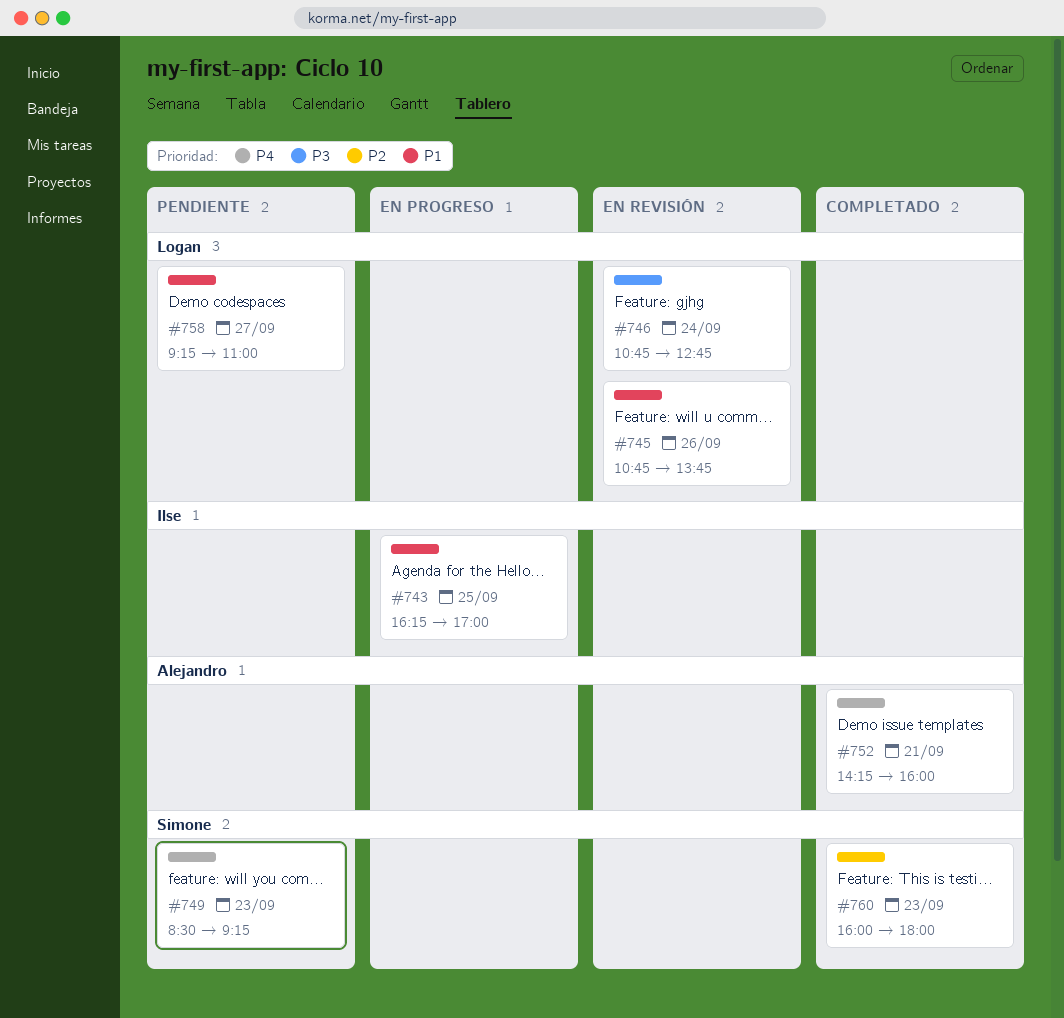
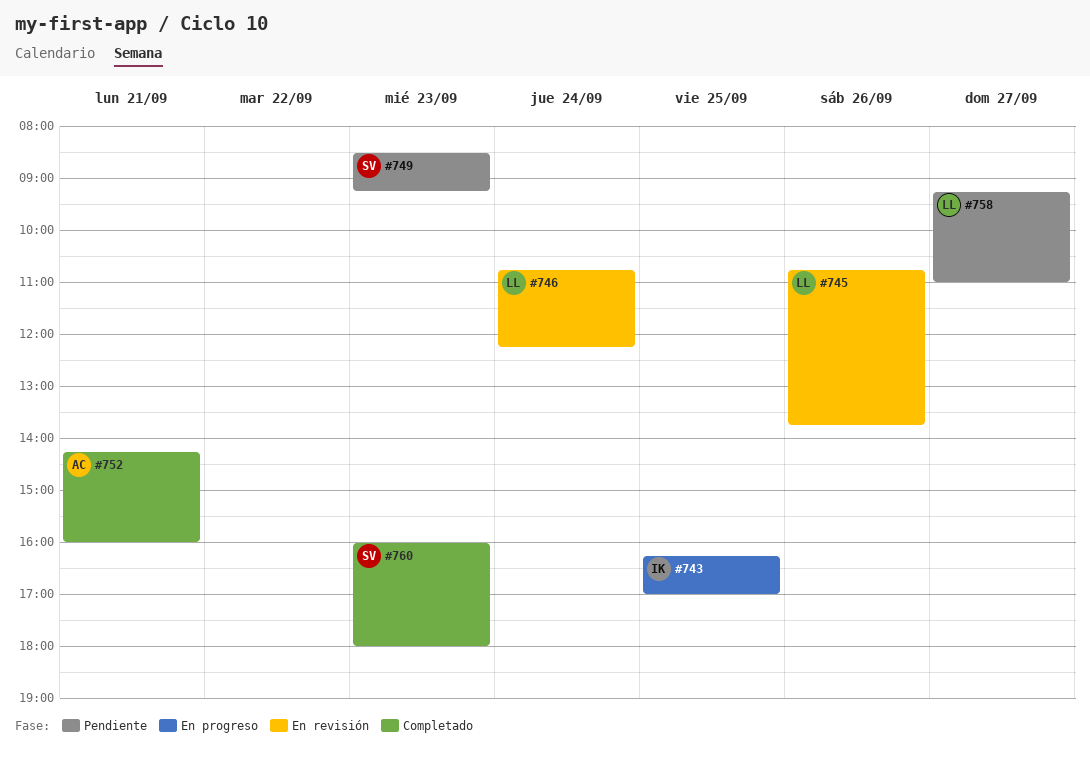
#746, ends: 12:45 -> 12:15

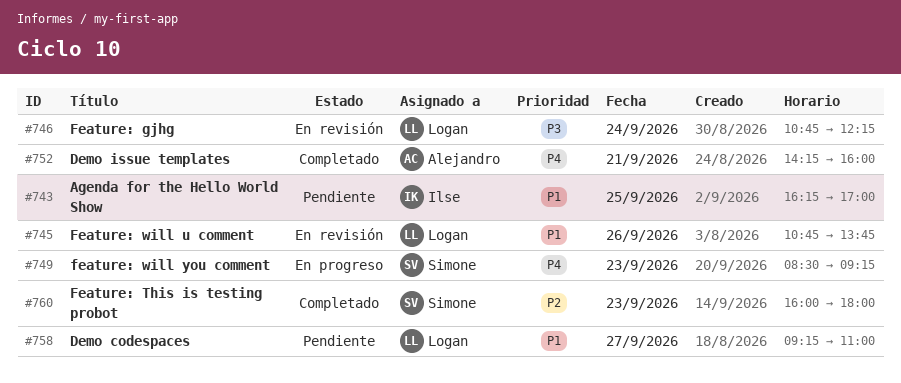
#743, status: En progreso -> Pendiente
#749, status: Pendiente -> En progreso

